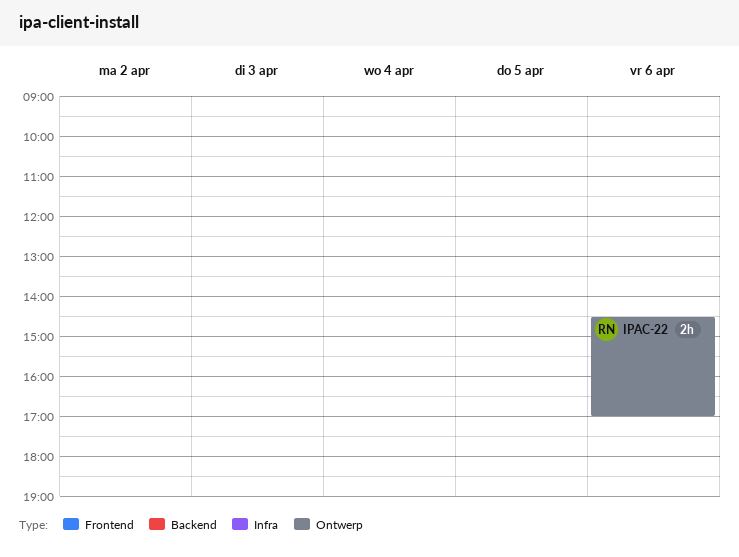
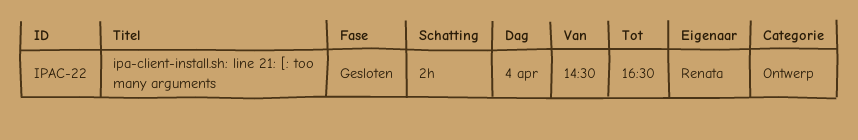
IPAC-22, day: Apr 6 -> Apr 4
IPAC-22, ends: 17:00 -> 16:30

